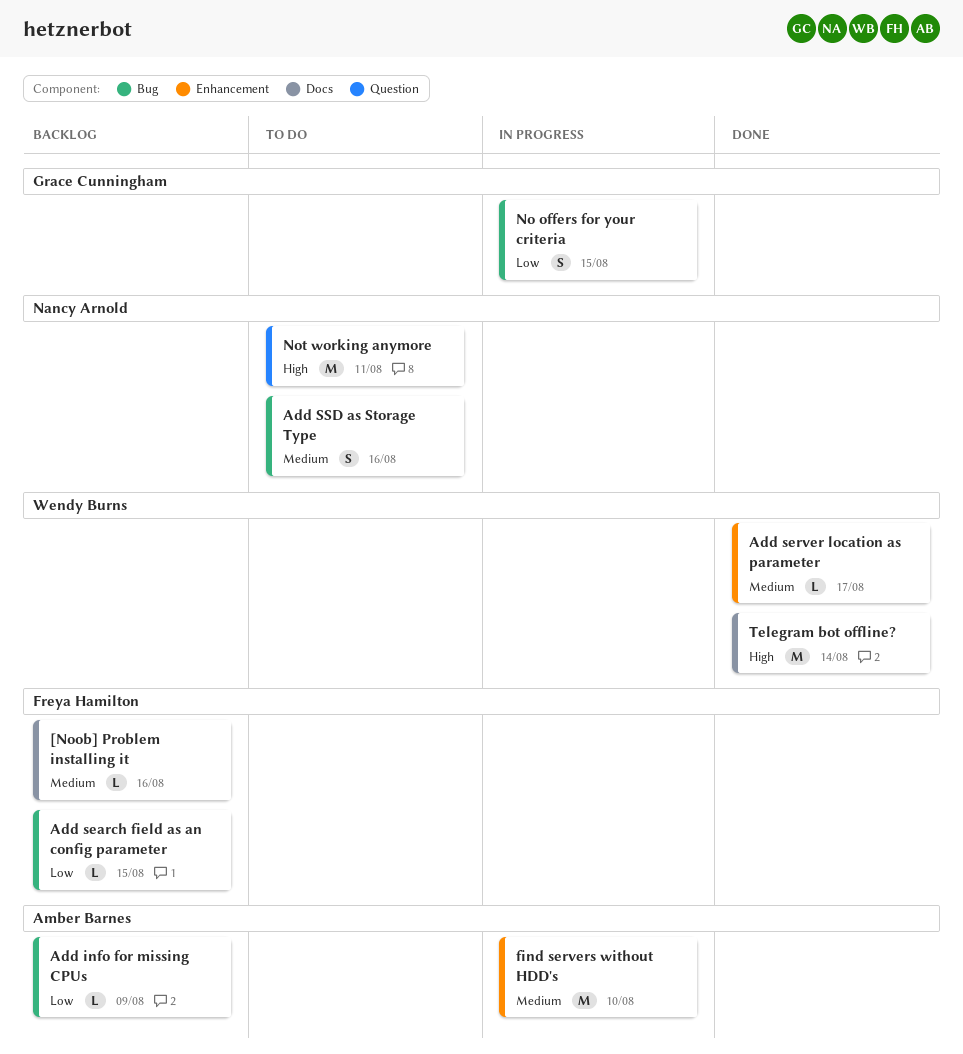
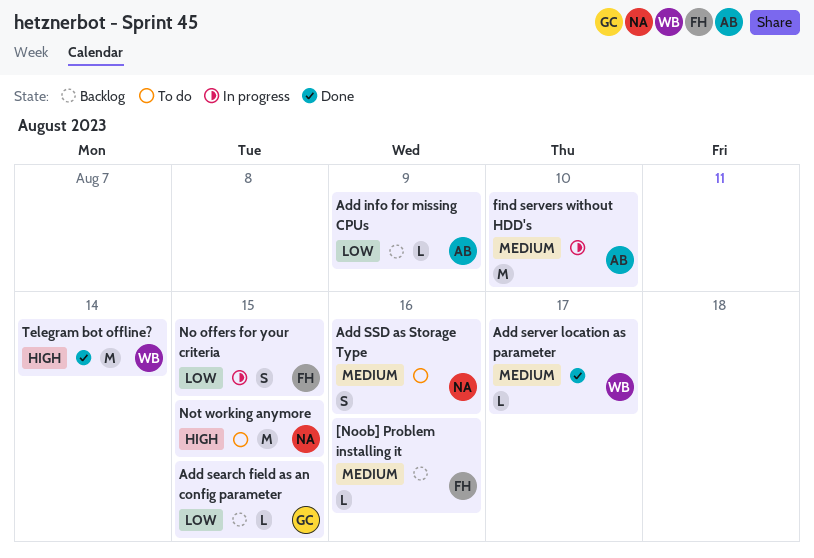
Add search field as an config parameter, owner: Freya Hamilton -> Grace Cunningham
No offers for your criteria, owner: Grace Cunningham -> Freya Hamilton
Not working anymore, due: Aug 11 -> Aug 15

